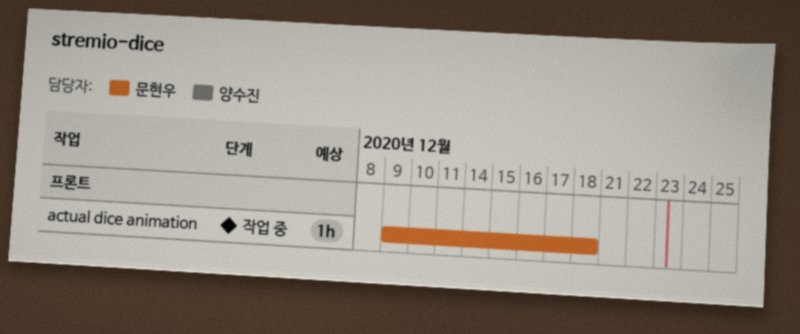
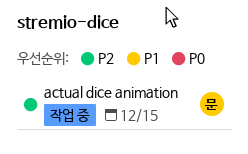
actual dice animation, due: Dec 18 -> Dec 15

